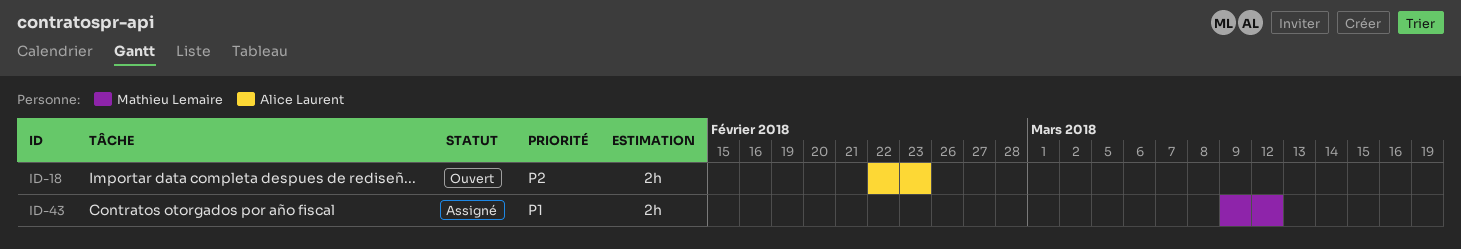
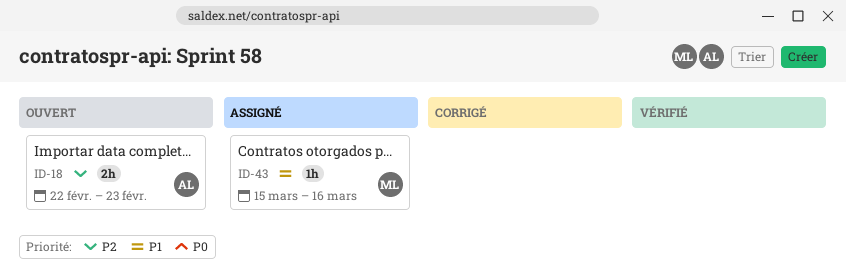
ID-43, estimate: 2h -> 1h
ID-43, start: Mar 9 -> Mar 15
ID-43, due: Mar 12 -> Mar 16

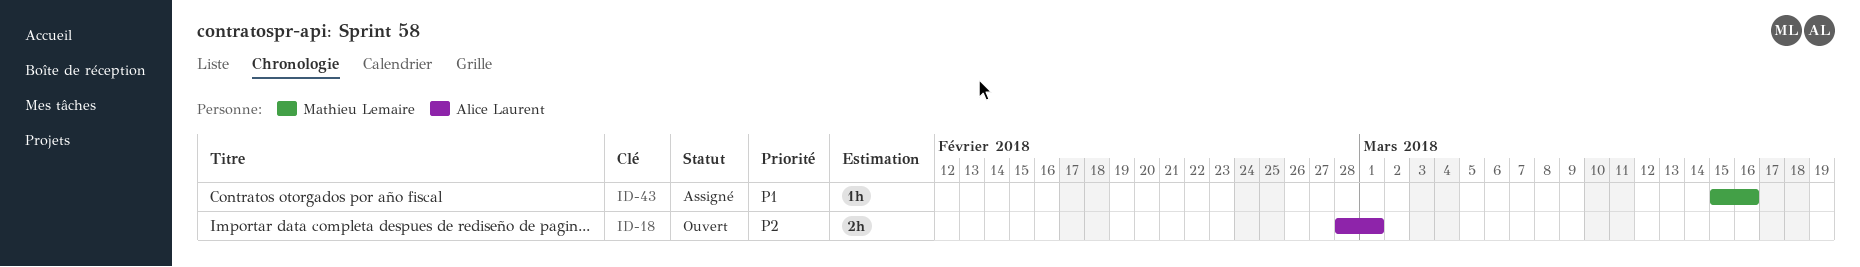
ID-18, start: Feb 22 -> Feb 28
ID-18, due: Feb 23 -> Mar 1

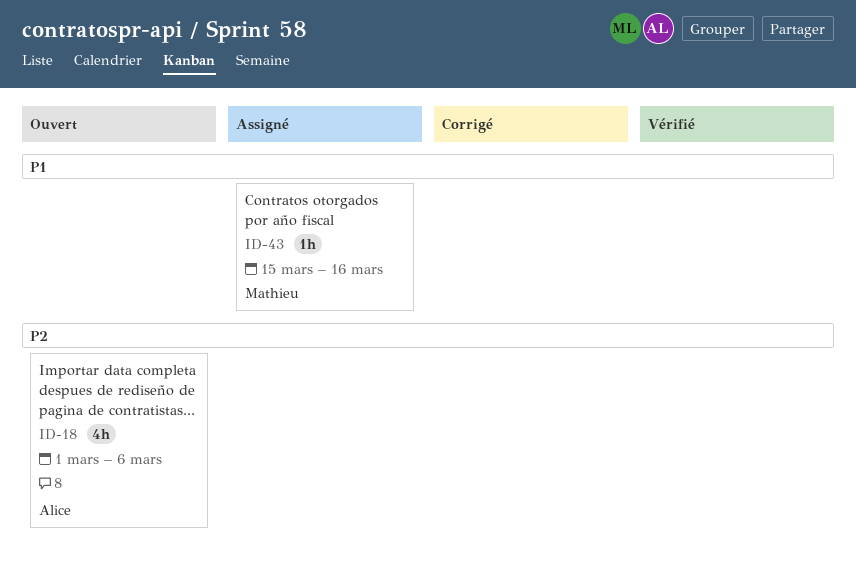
ID-18, estimate: 2h -> 4h
ID-18, start: Feb 28 -> Mar 1
ID-18, due: Mar 1 -> Mar 6

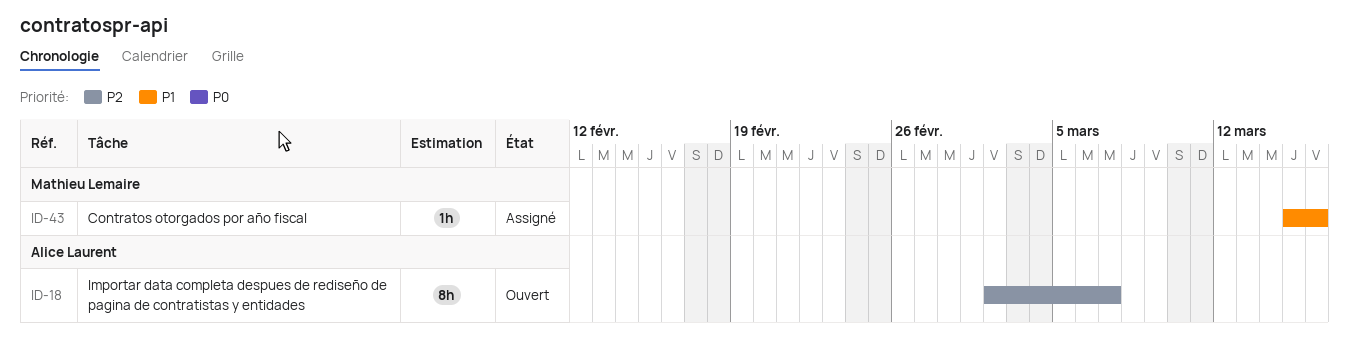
ID-18, estimate: 4h -> 8h
ID-18, start: Mar 1 -> Mar 2
ID-18, due: Mar 6 -> Mar 7

